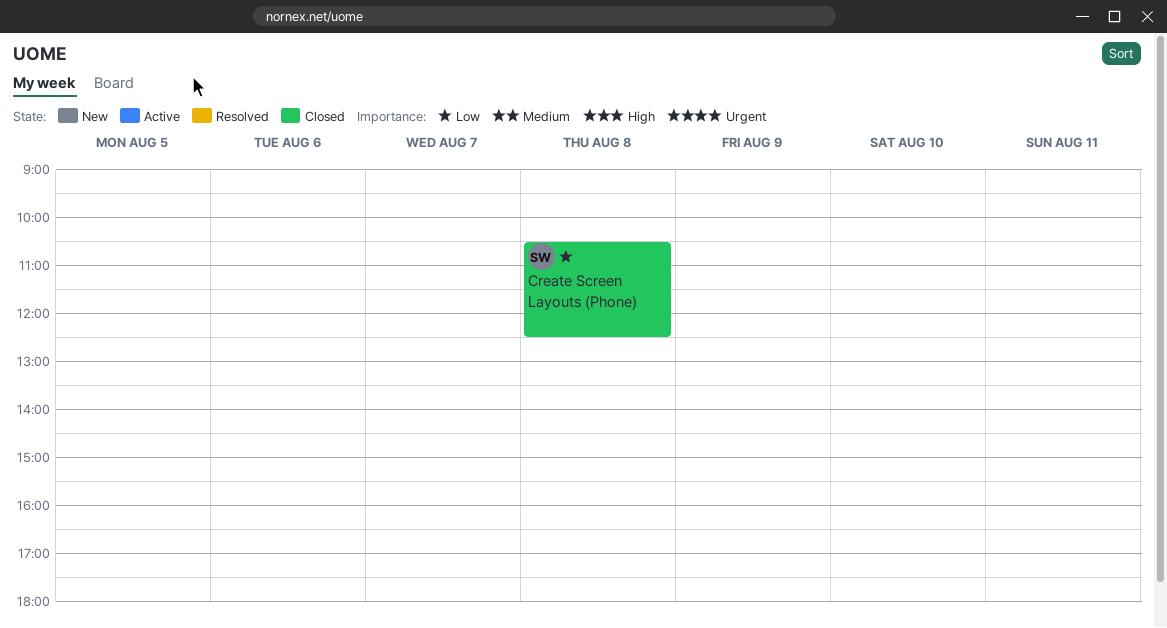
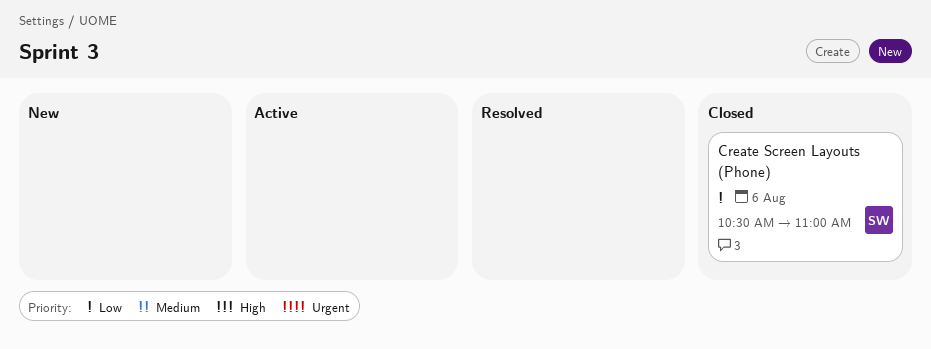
Create Screen Layouts (Phone), day: Aug 8 -> Aug 6
Create Screen Layouts (Phone), ends: 12:30 -> 11:00

